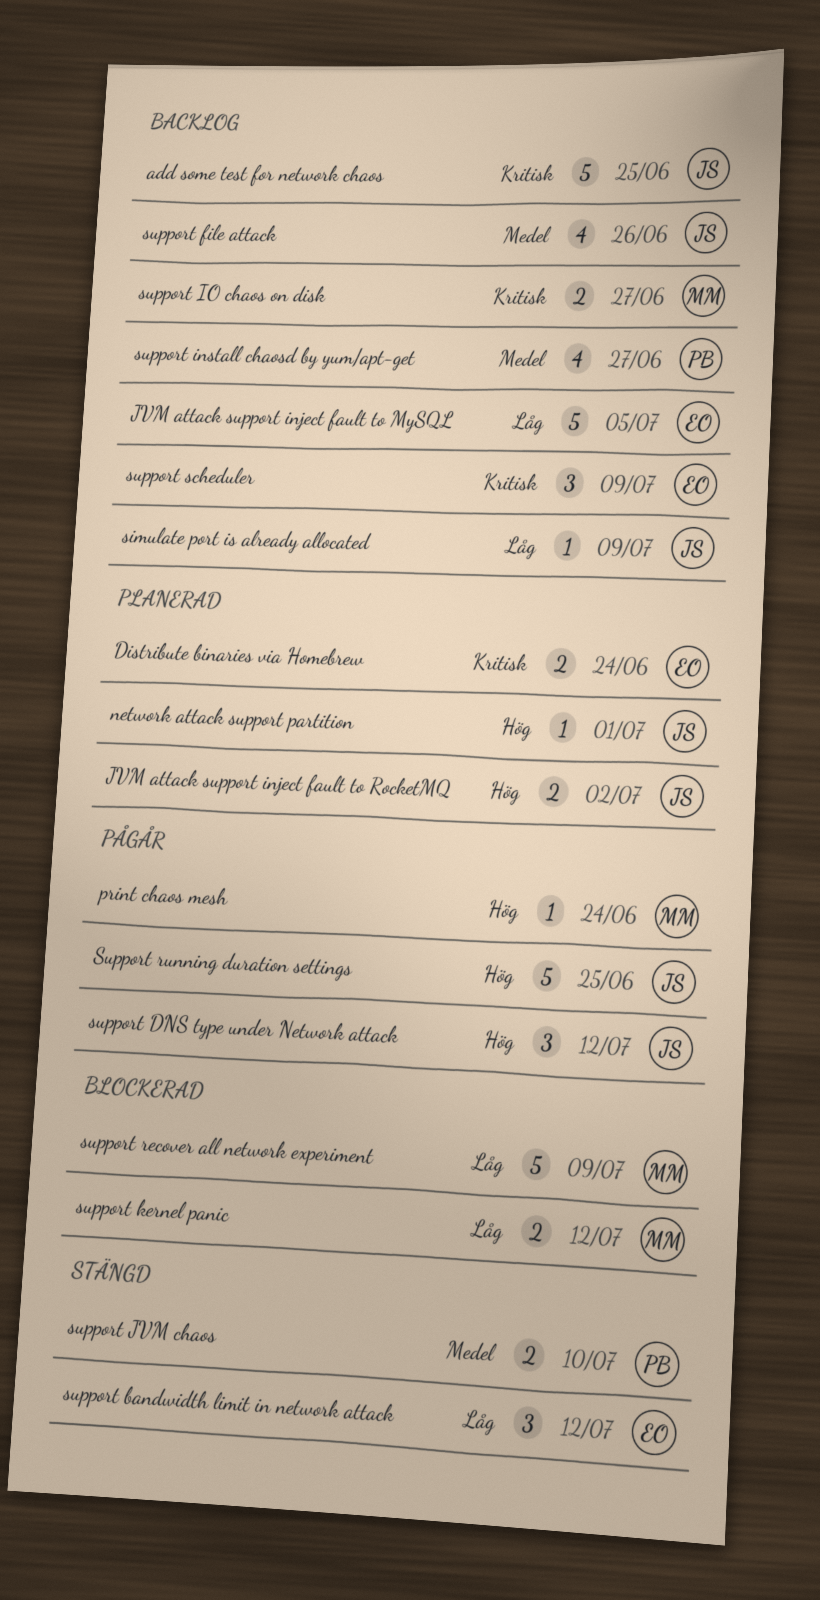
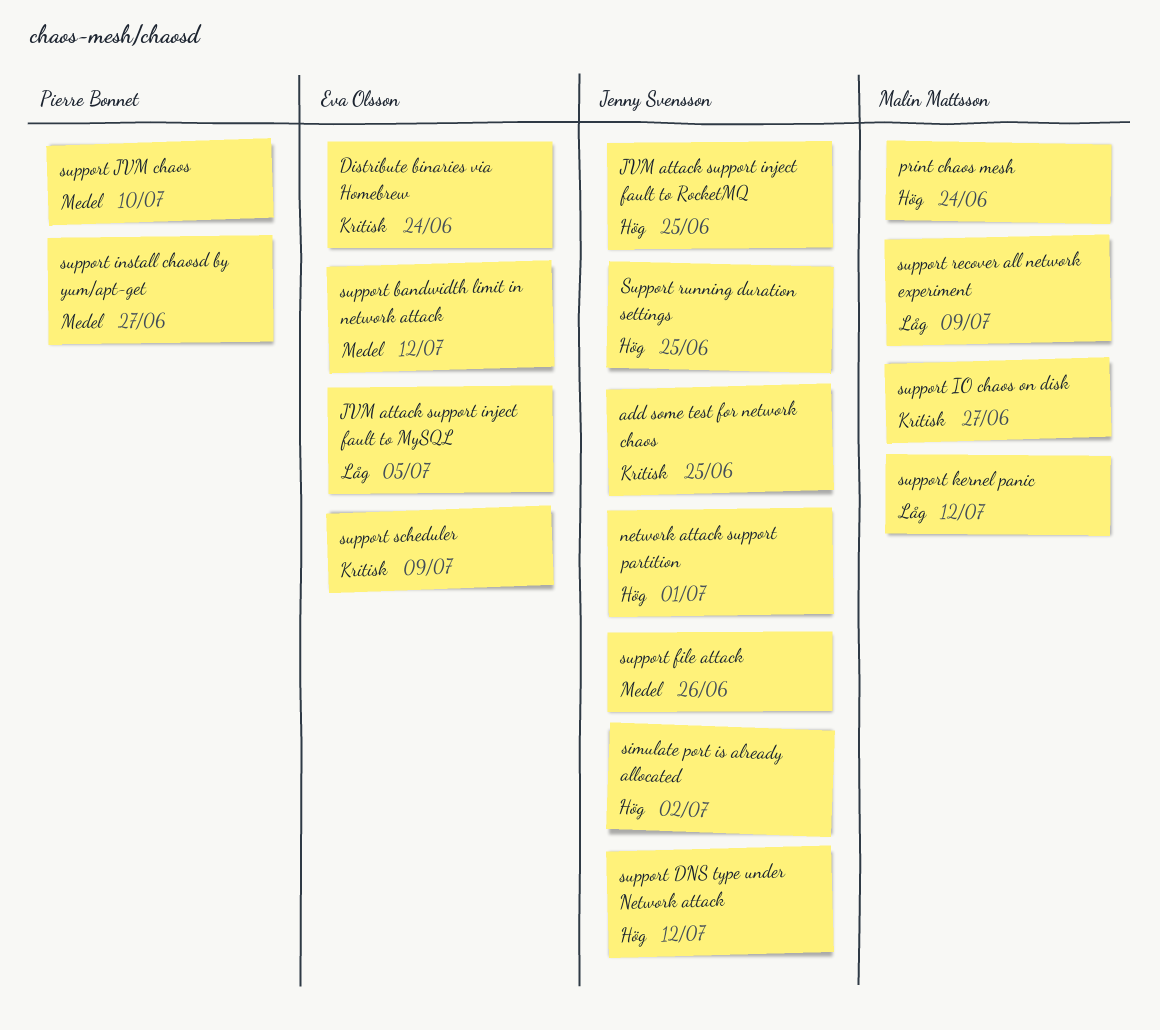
JVM attack support inject fault to RocketMQ, due: Jul 2 -> Jun 25
simulate port is already allocated, priority: Låg -> Hög
simulate port is already allocated, due: Jul 9 -> Jul 2
support bandwidth limit in network attack, priority: Låg -> Medel

